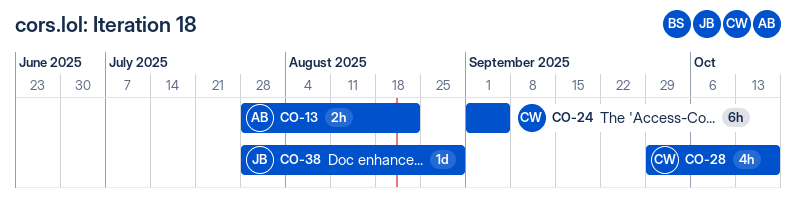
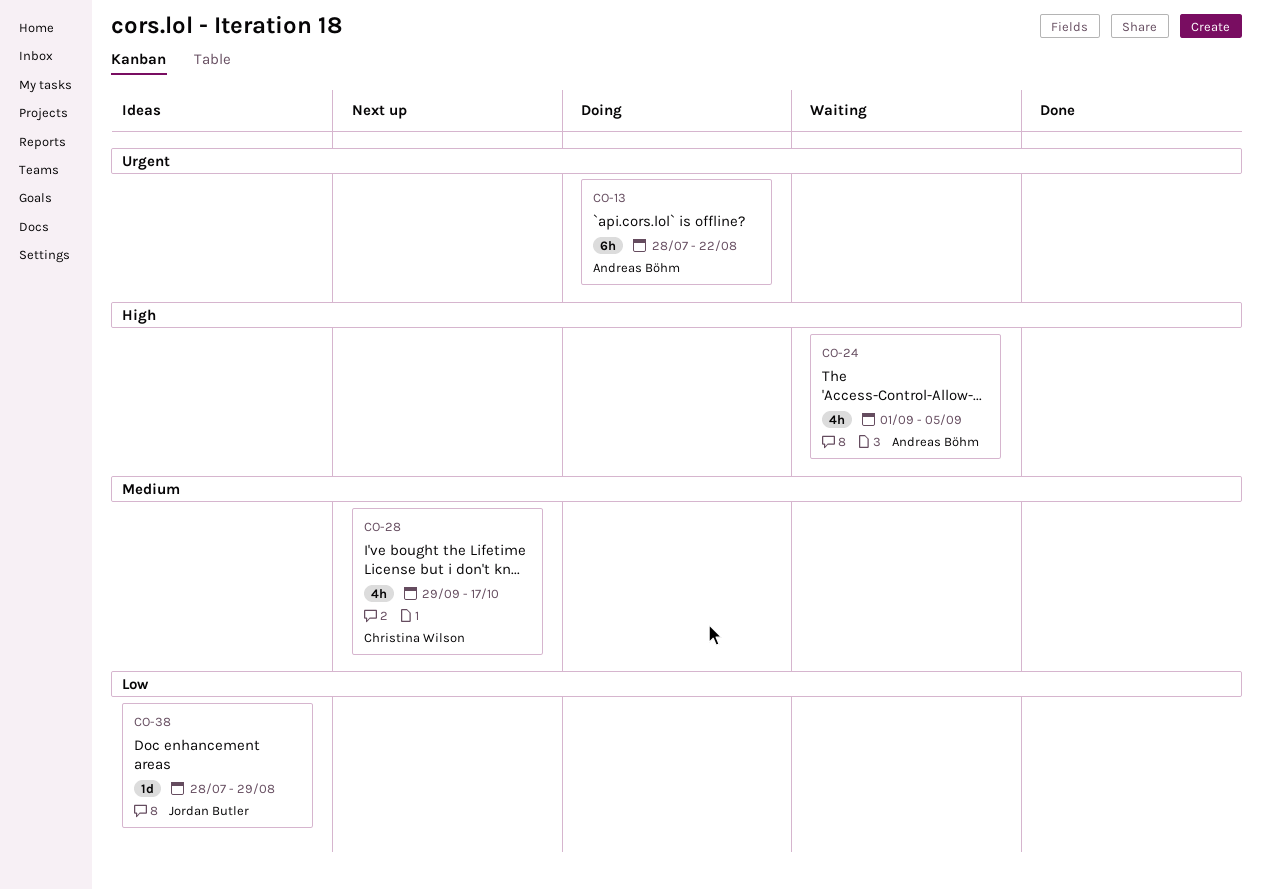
CO-13, estimate: 2h -> 6h
CO-24, owner: Christina Wilson -> Andreas Böhm
CO-24, estimate: 6h -> 4h

